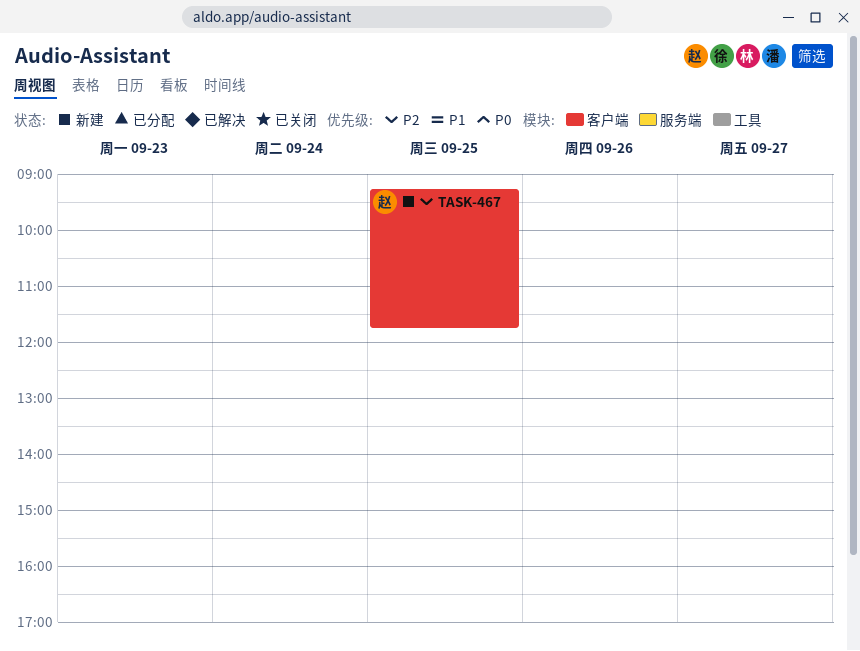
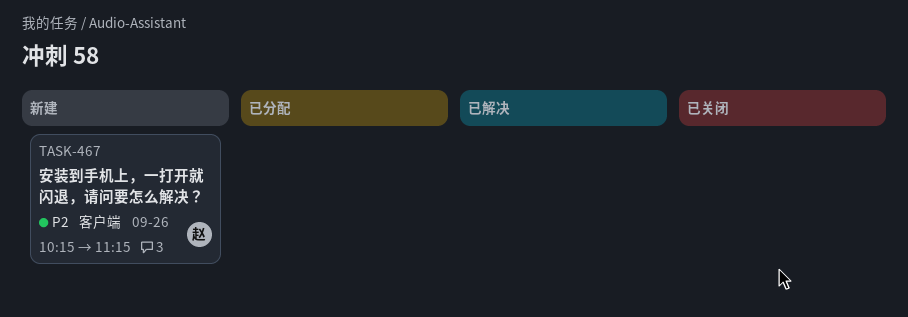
TASK-467, day: Sep 25 -> Sep 26
TASK-467, begins: 09:15 -> 10:15
TASK-467, ends: 11:45 -> 11:15

